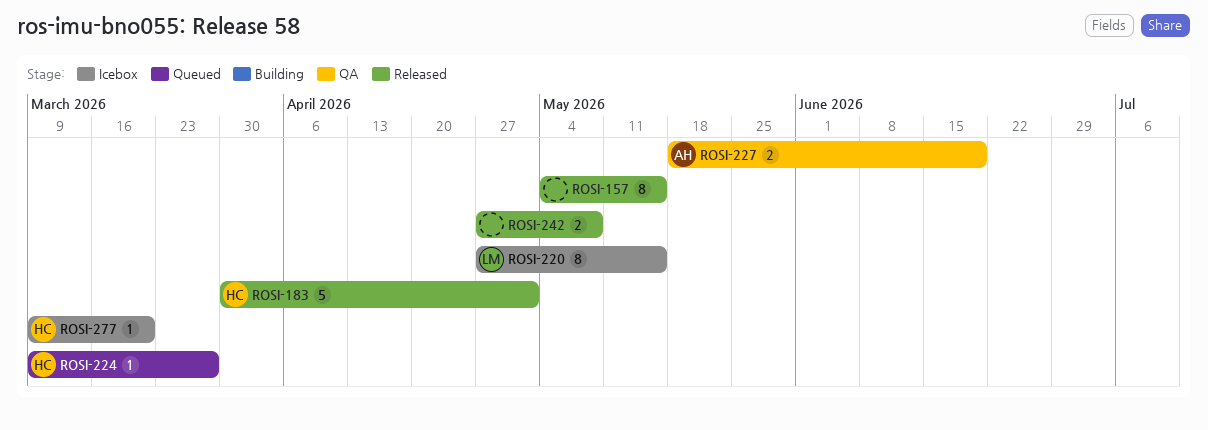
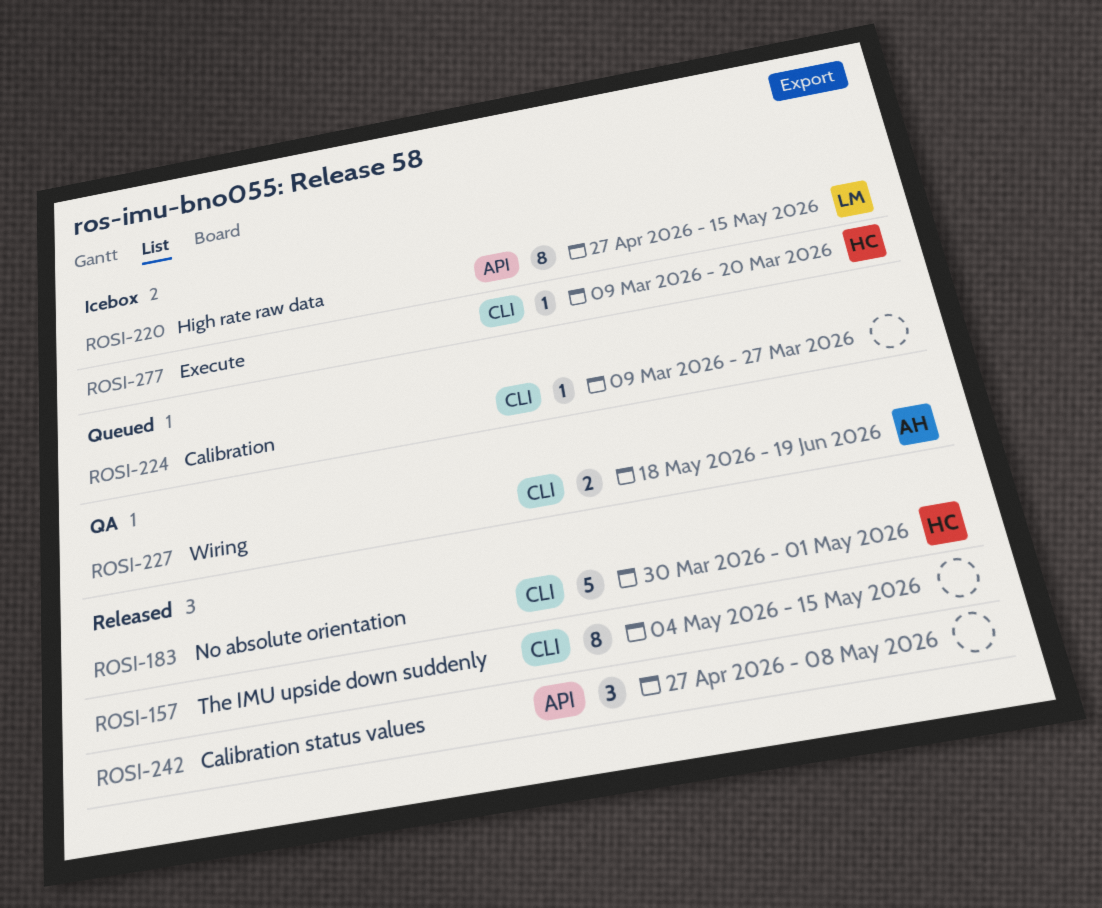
ROSI-224, owner: HC -> none
ROSI-242, estimate: 2 -> 3

